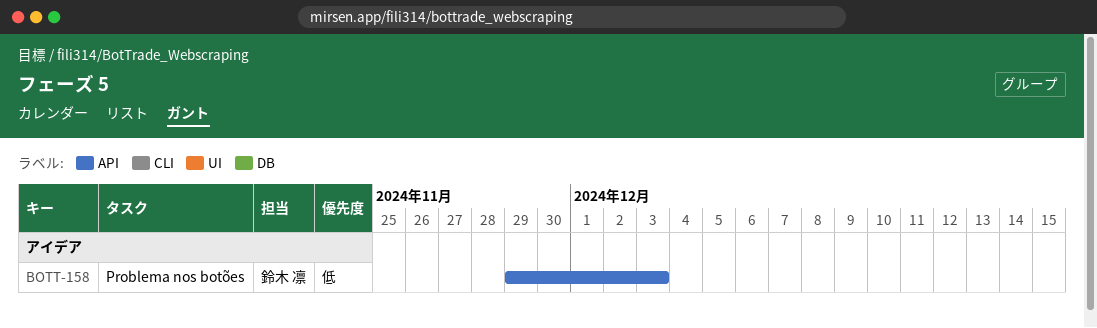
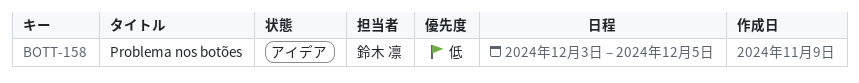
BOTT-158, start: Nov 29 -> Dec 3
BOTT-158, due: Dec 3 -> Dec 5

